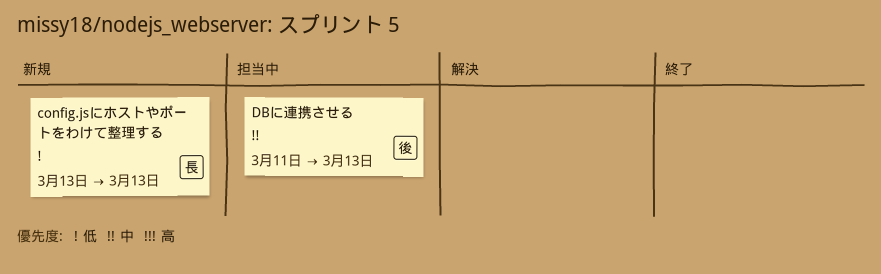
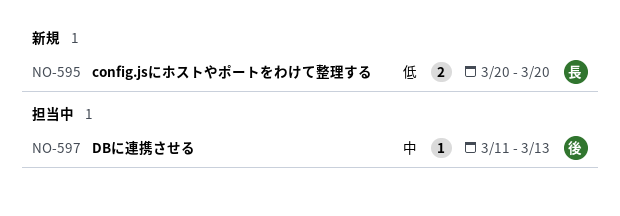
config.jsにホストやポートをわけて整理する, start: Mar 13 -> Mar 20
config.jsにホストやポートをわけて整理する, due: Mar 13 -> Mar 20

